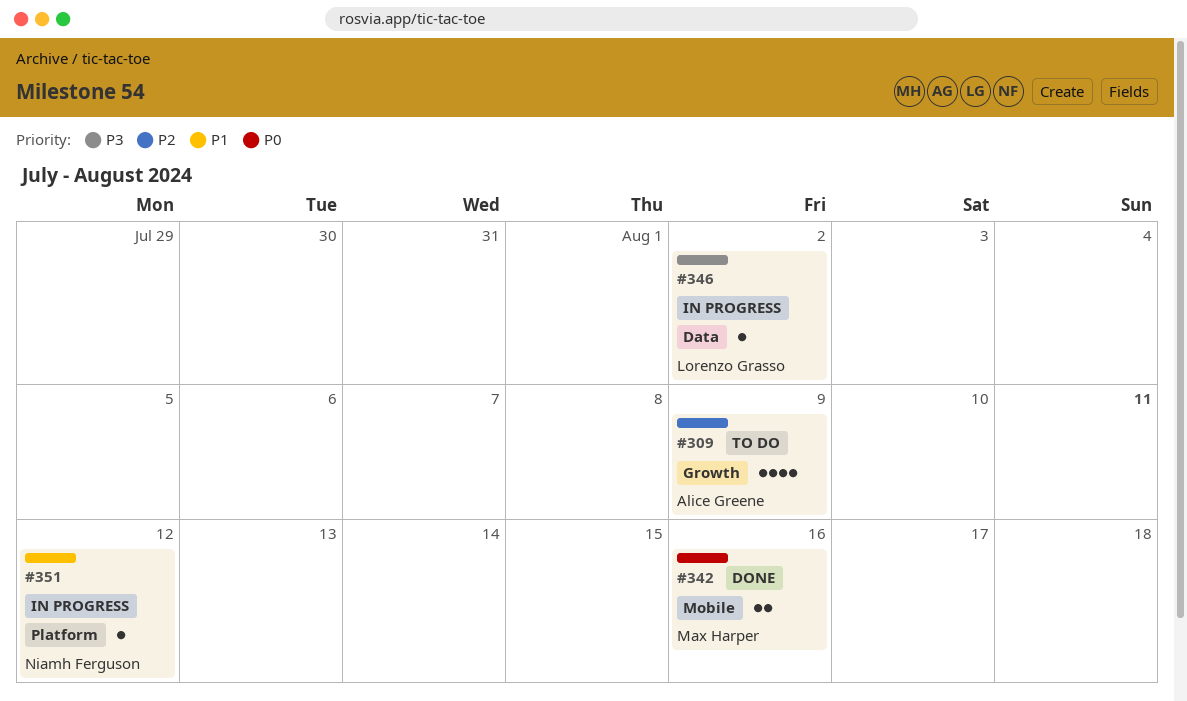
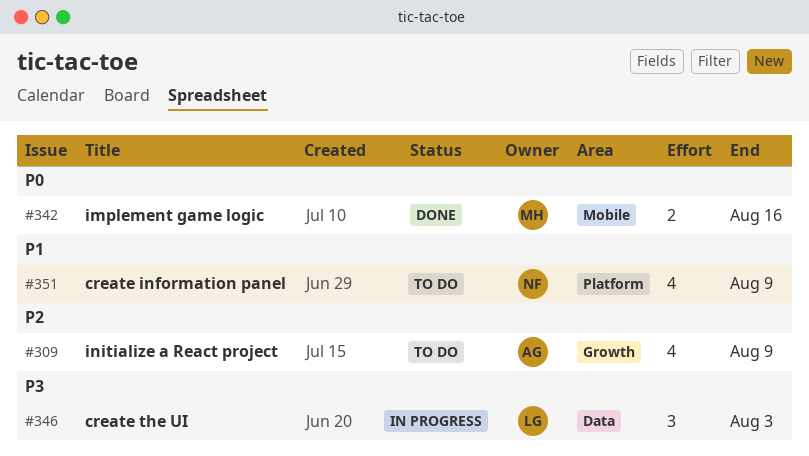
#346, estimate: 1 -> 3
#346, due: Aug 2 -> Aug 3
#351, status: In progress -> To do
#351, estimate: 1 -> 4
#351, due: Aug 12 -> Aug 9

